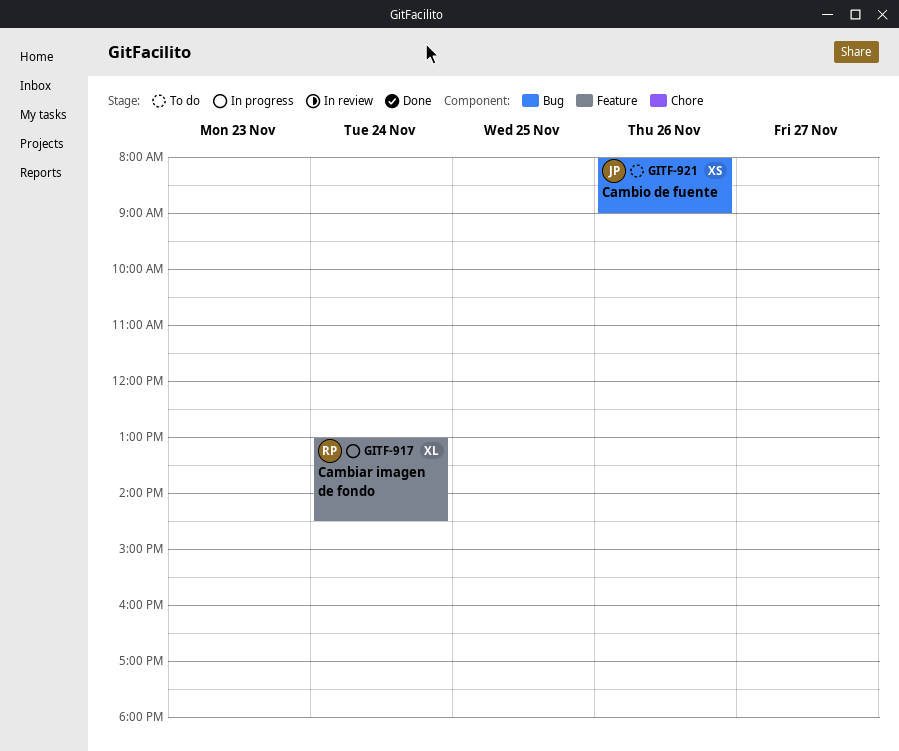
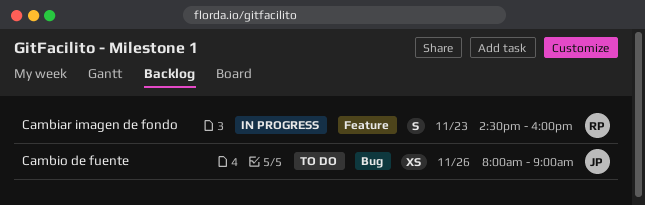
Cambiar imagen de fondo, estimate: XL -> S
Cambiar imagen de fondo, day: Nov 24 -> Nov 23
Cambiar imagen de fondo, begins: 13:00 -> 14:30
Cambiar imagen de fondo, ends: 14:30 -> 16:00

